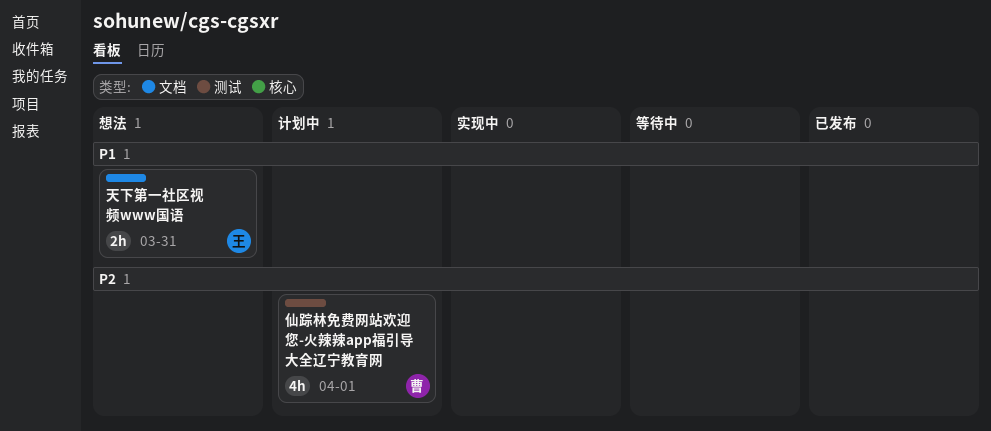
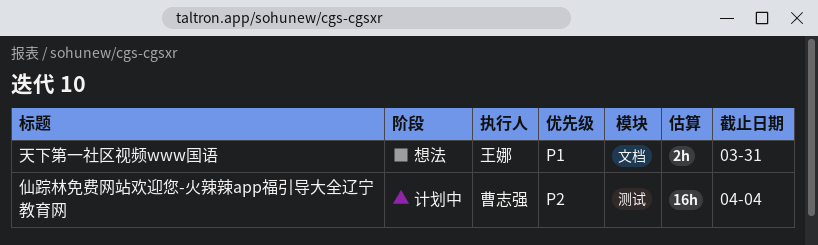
仙踪林免费网站欢迎您-火辣辣app福引导大全辽宁教育网, estimate: 4h -> 16h
仙踪林免费网站欢迎您-火辣辣app福引导大全辽宁教育网, due: Apr 1 -> Apr 4

